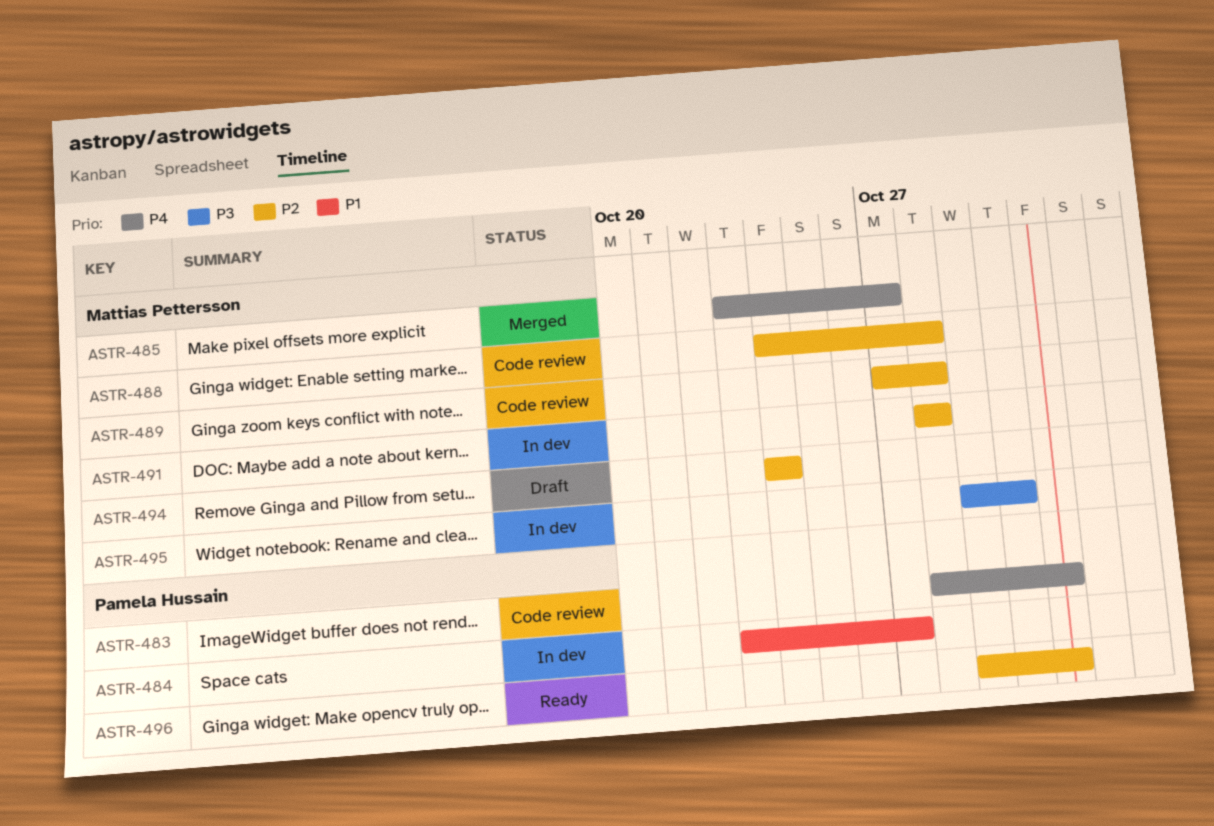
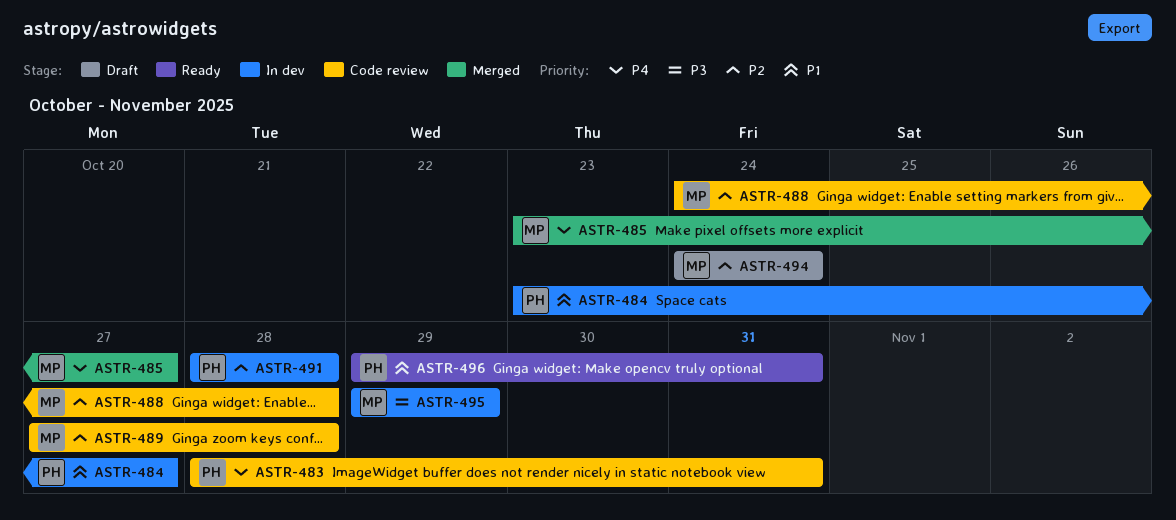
ASTR-491, owner: Mattias Pettersson -> Pamela Hussain
ASTR-495, due: Oct 30 -> Oct 29
ASTR-496, priority: P2 -> P1

